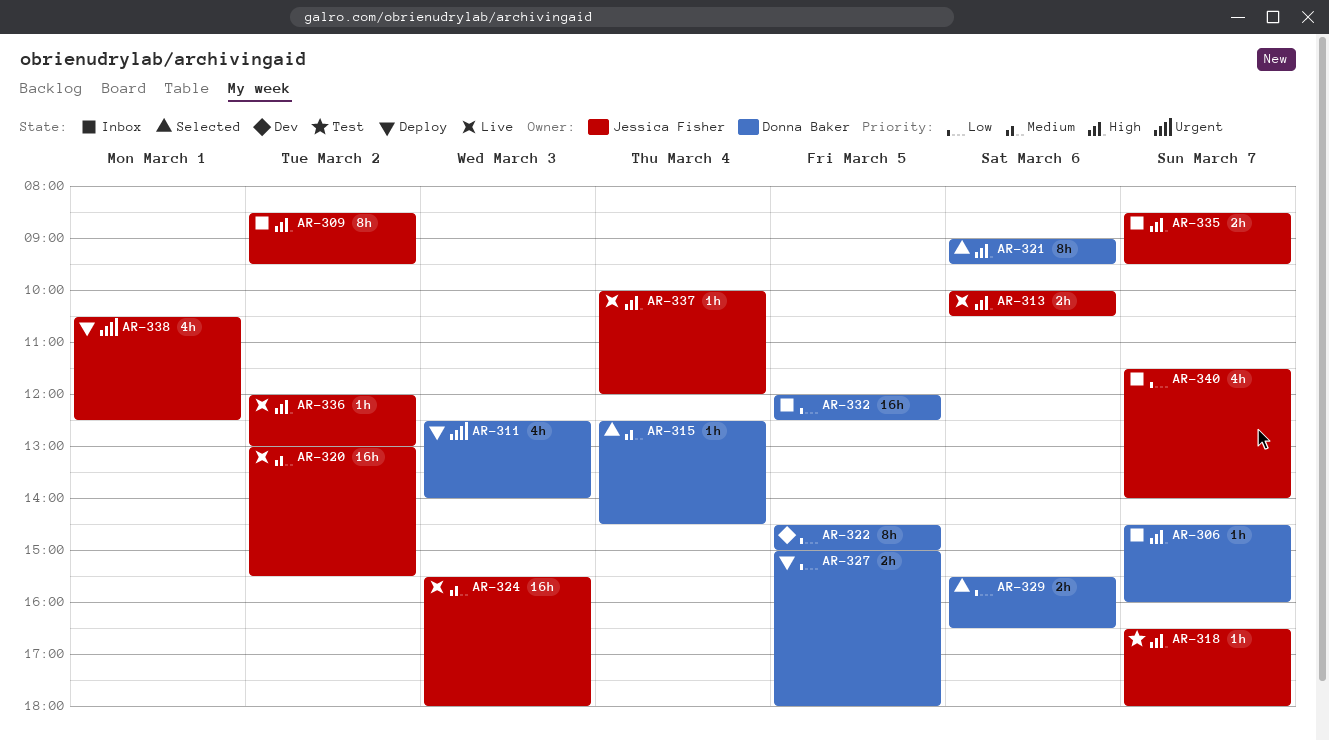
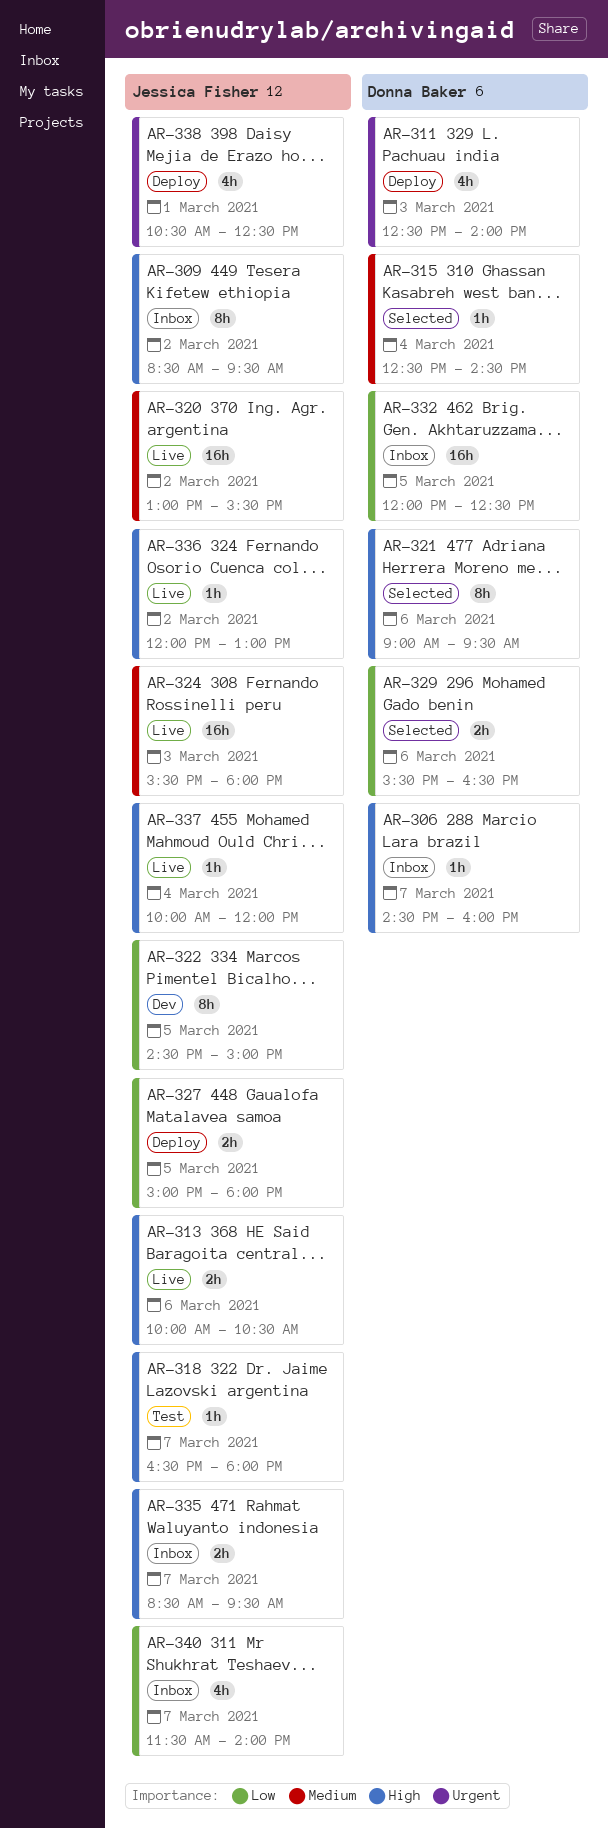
AR-322, owner: Donna Baker -> Jessica Fisher
AR-327, owner: Donna Baker -> Jessica Fisher

